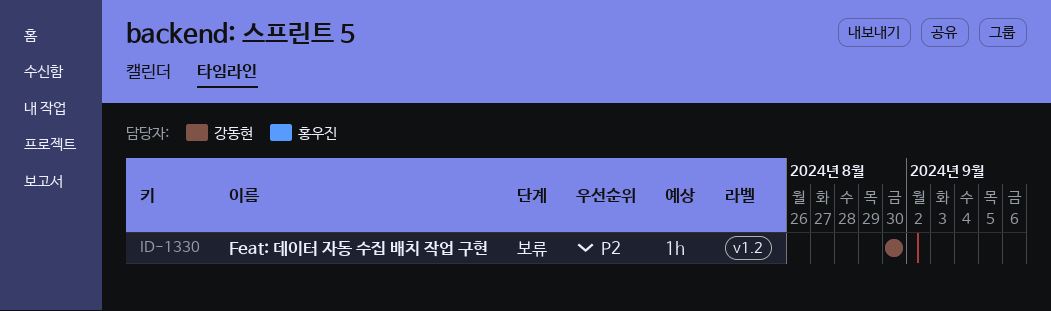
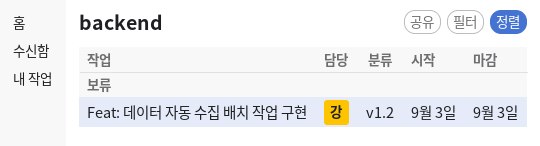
Feat: 데이터 자동 수집 배치 작업 구현, start: Aug 30 -> Sep 3
Feat: 데이터 자동 수집 배치 작업 구현, due: Aug 30 -> Sep 3

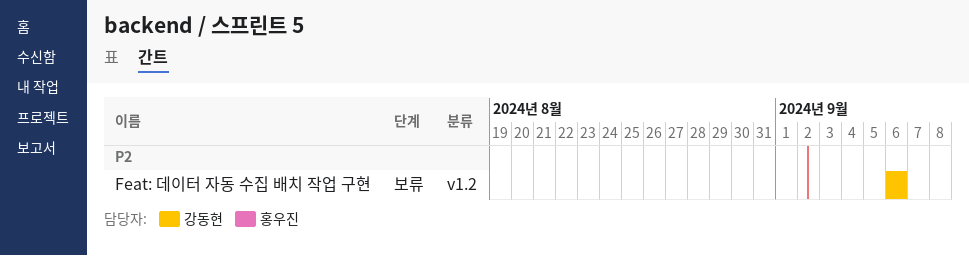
Feat: 데이터 자동 수집 배치 작업 구현, start: Sep 3 -> Sep 6
Feat: 데이터 자동 수집 배치 작업 구현, due: Sep 3 -> Sep 6

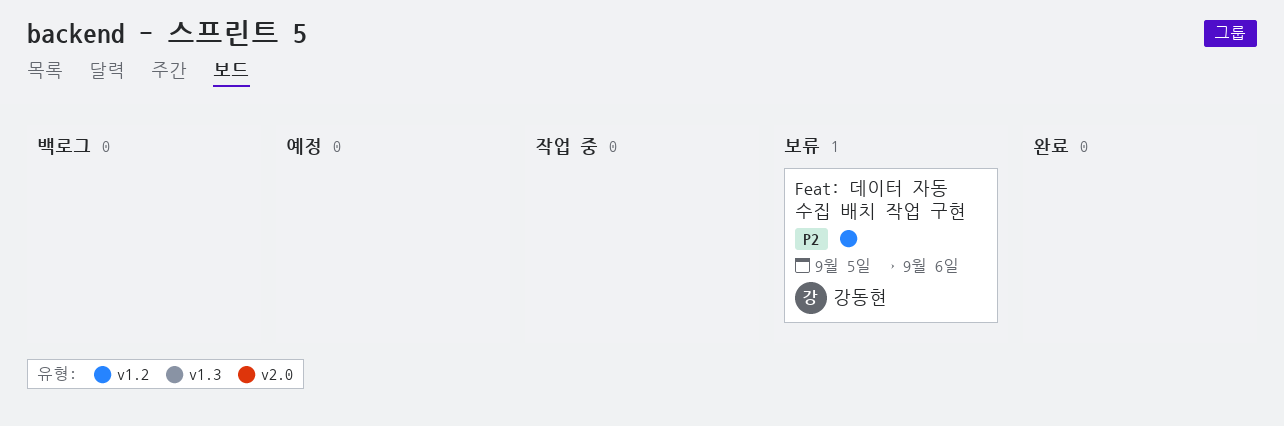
Feat: 데이터 자동 수집 배치 작업 구현, start: Sep 6 -> Sep 5

